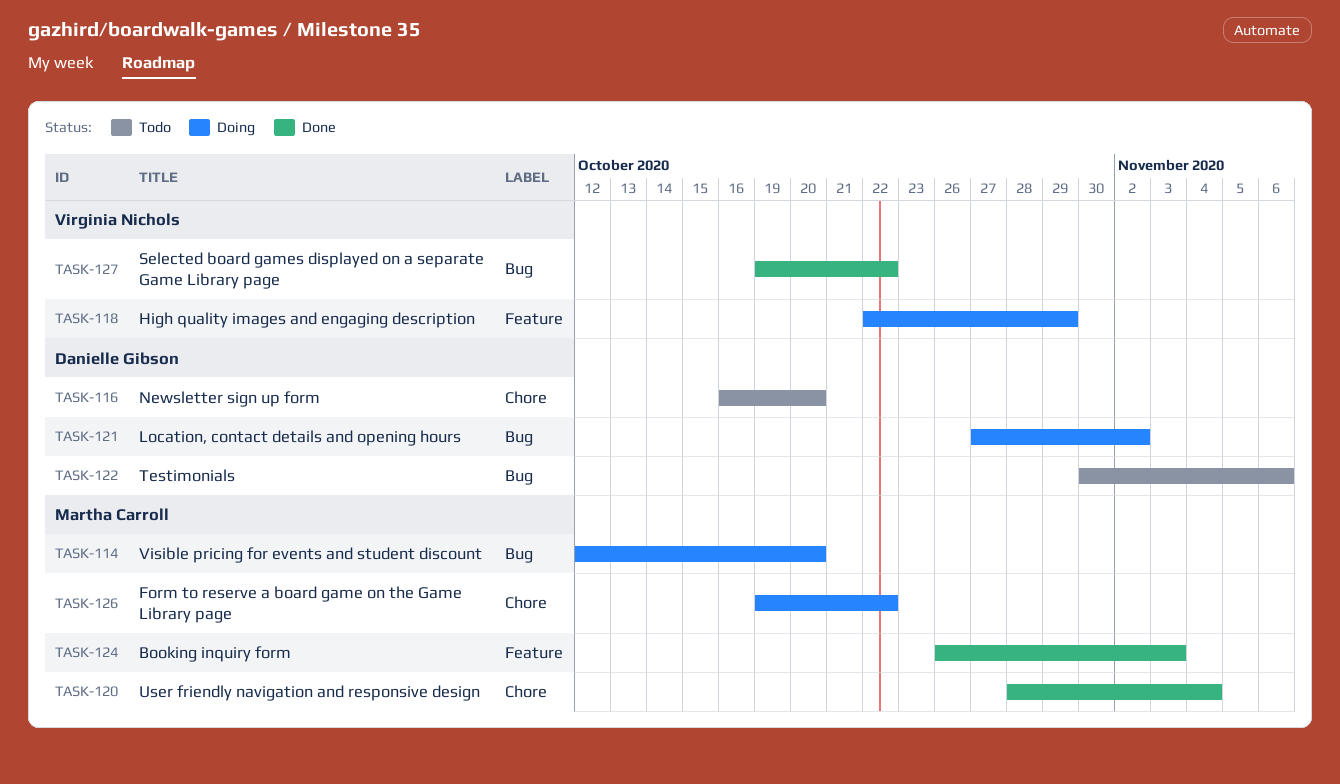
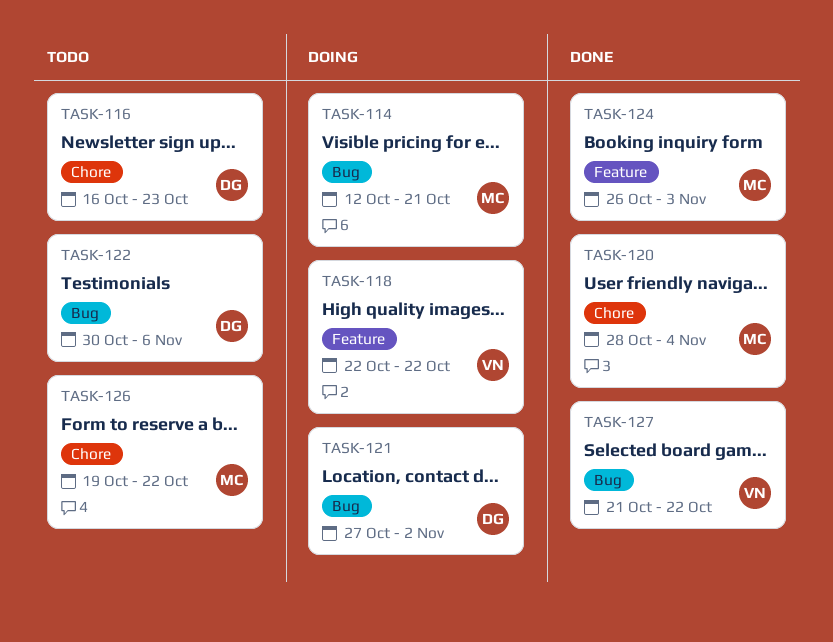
TASK-114, due: Oct 20 -> Oct 21
TASK-116, due: Oct 20 -> Oct 23
TASK-118, due: Oct 29 -> Oct 22
TASK-126, status: Doing -> Todo
TASK-127, start: Oct 19 -> Oct 21

